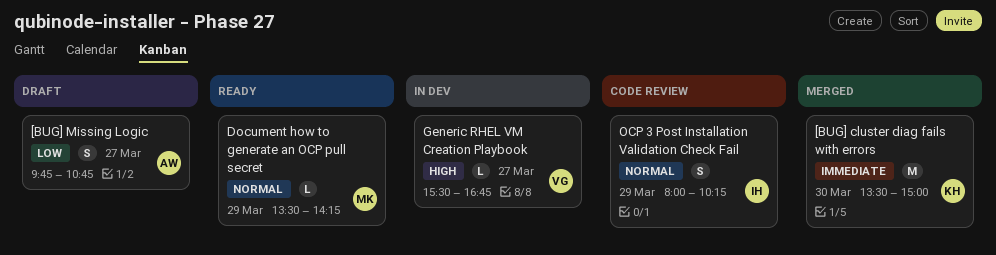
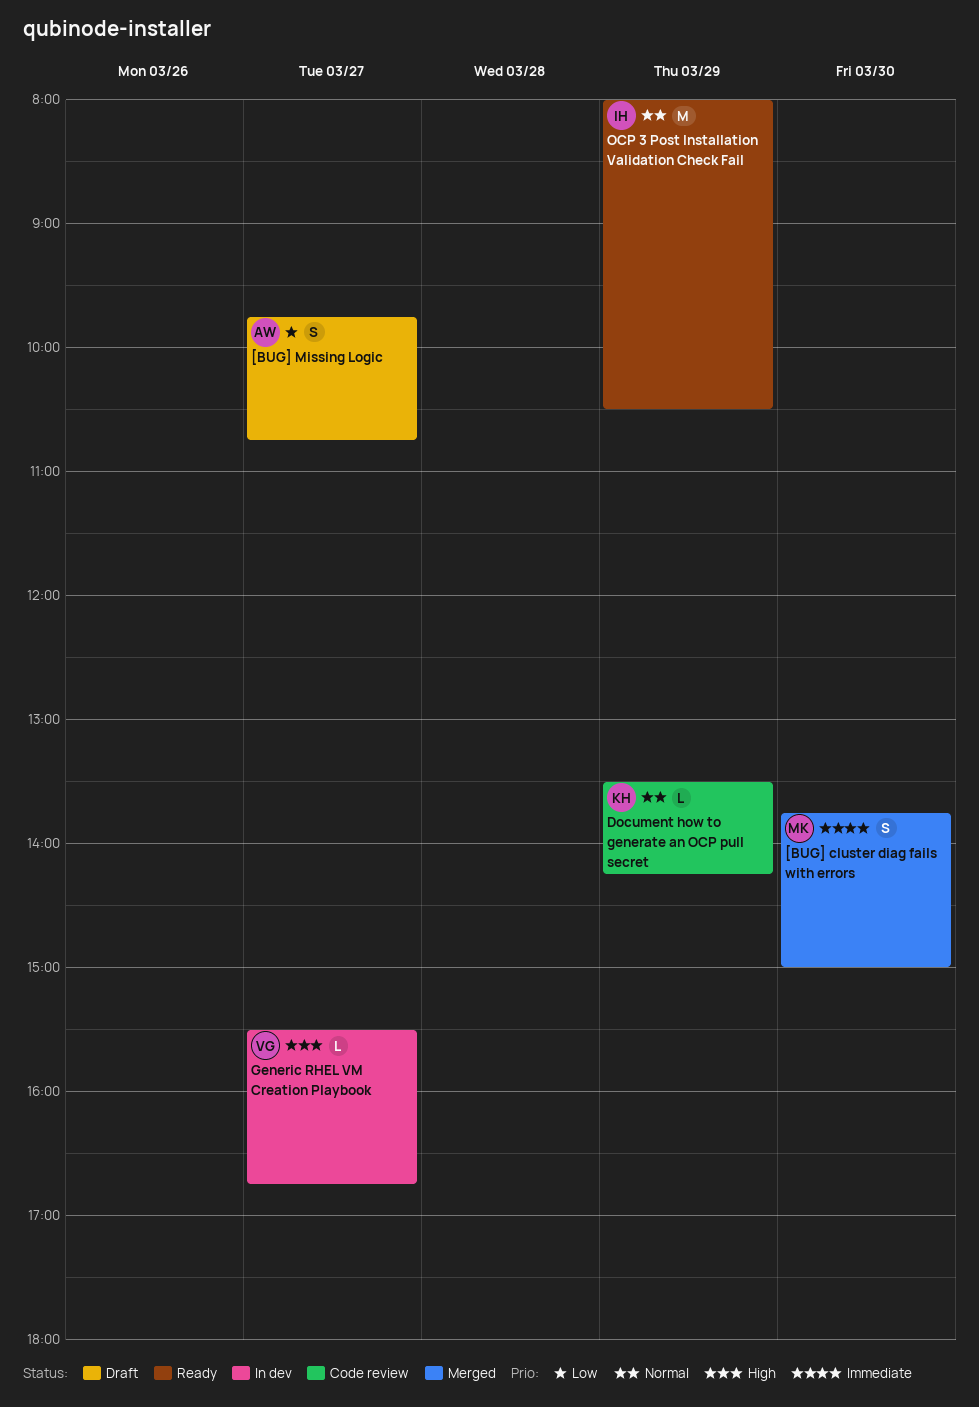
[BUG] cluster diag fails with errors, owner: KH -> MK
[BUG] cluster diag fails with errors, estimate: M -> S
[BUG] cluster diag fails with errors, begins: 13:30 -> 13:45
Document how to generate an OCP pull secret, status: Ready -> Code review
Document how to generate an OCP pull secret, owner: MK -> KH
OCP 3 Post Installation Validation Check Fail, status: Code review -> Ready
OCP 3 Post Installation Validation Check Fail, estimate: S -> M
OCP 3 Post Installation Validation Check Fail, ends: 10:15 -> 10:30

